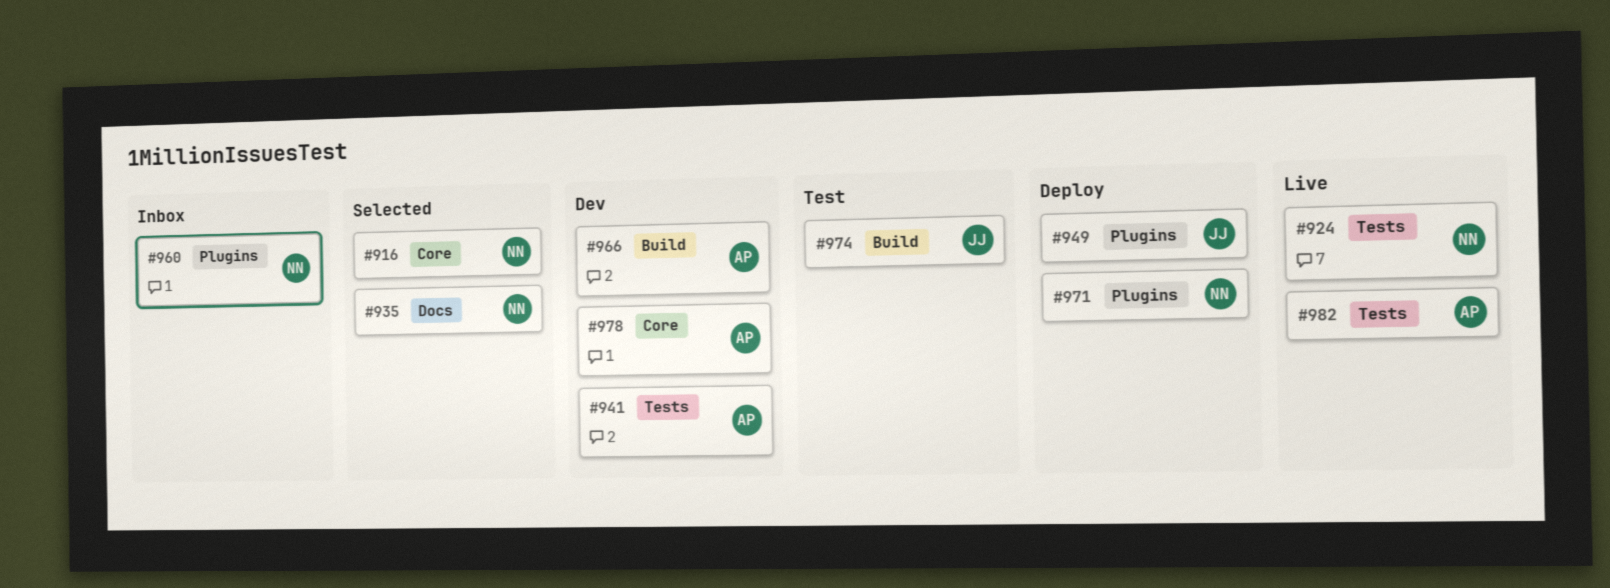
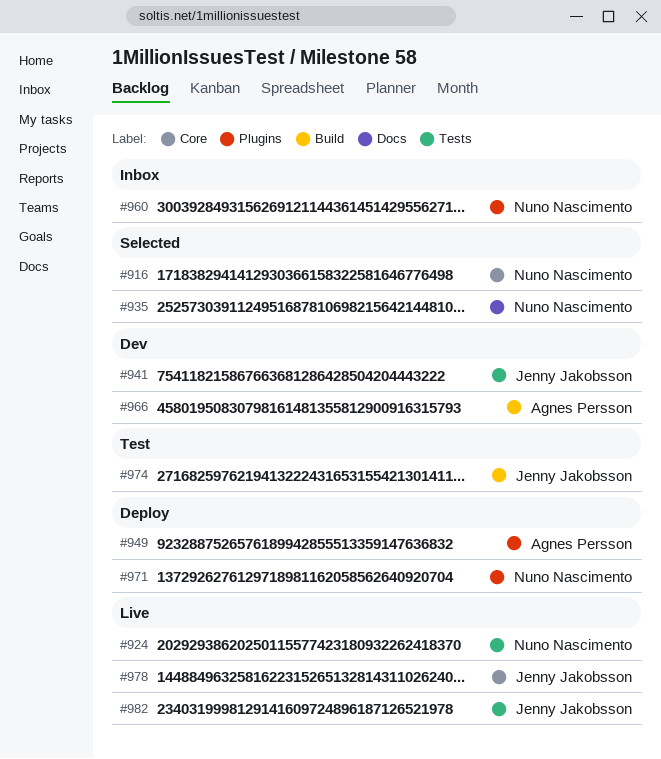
#941, owner: Agnes Persson -> Jenny Jakobsson
#949, owner: Jenny Jakobsson -> Agnes Persson
#978, status: Dev -> Live
#978, owner: Agnes Persson -> Jenny Jakobsson
#982, owner: Agnes Persson -> Jenny Jakobsson

